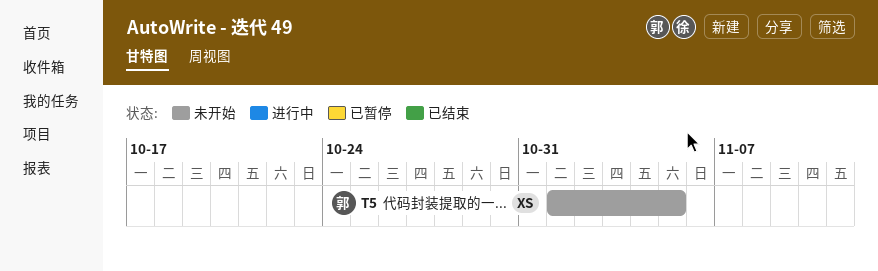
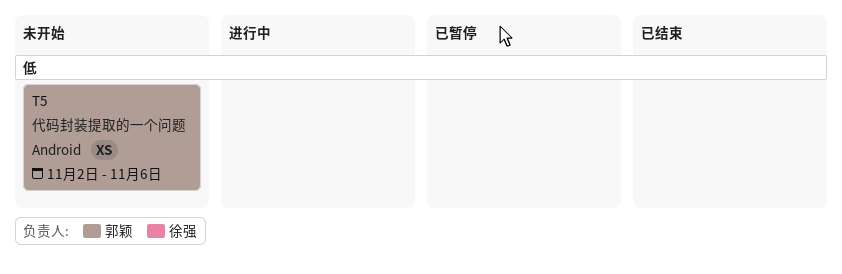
T5, start: Nov 1 -> Nov 2
T5, due: Nov 5 -> Nov 6

